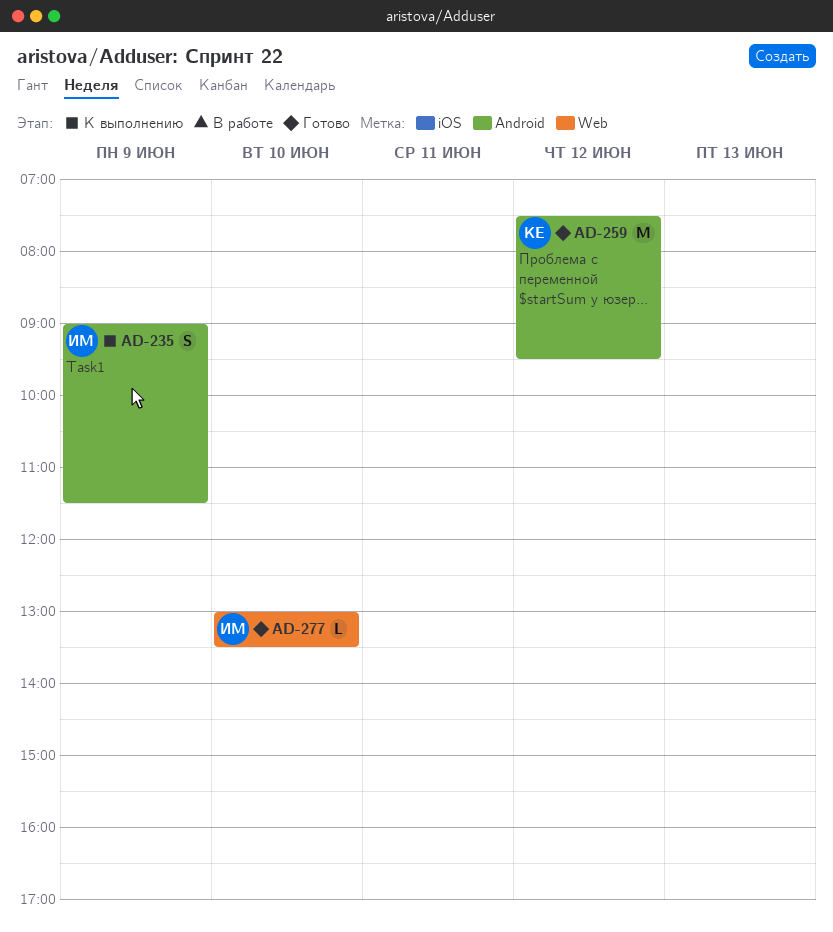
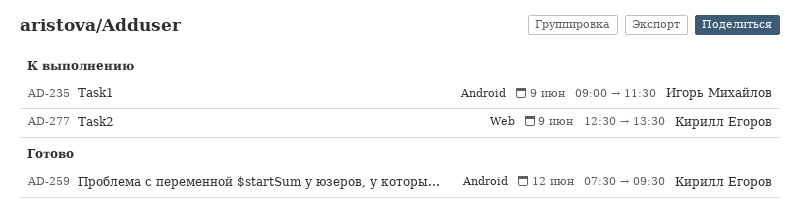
AD-277, status: Готово -> К выполнению
AD-277, owner: Игорь Михайлов -> Кирилл Егоров
AD-277, day: Jun 10 -> Jun 9
AD-277, begins: 13:00 -> 12:30

